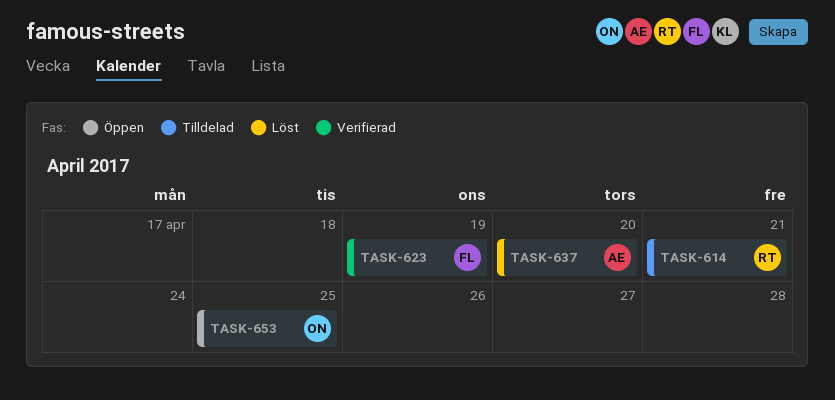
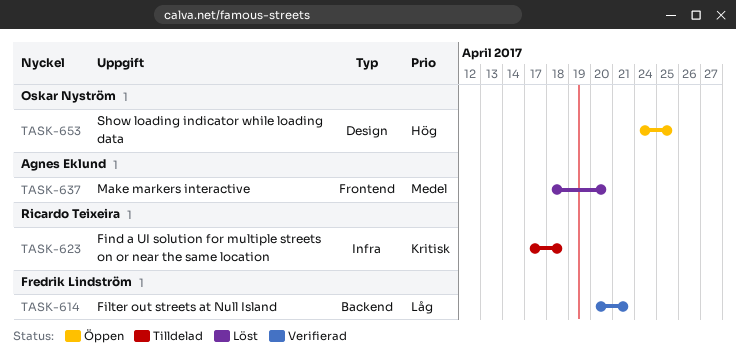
TASK-614, status: Tilldelad -> Verifierad
TASK-614, owner: Ricardo Teixeira -> Fredrik Lindström
TASK-623, status: Verifierad -> Tilldelad
TASK-623, owner: Fredrik Lindström -> Ricardo Teixeira
TASK-623, due: Apr 19 -> Apr 18

